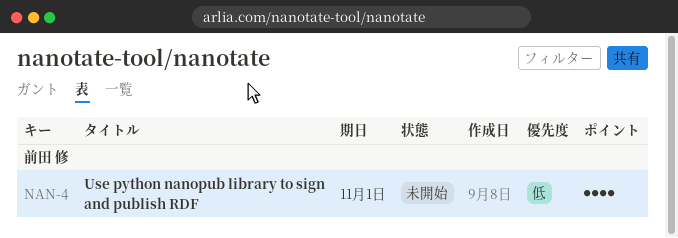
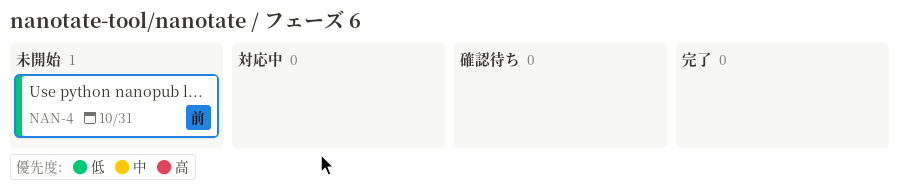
NAN-4, due: Nov 1 -> Oct 31

